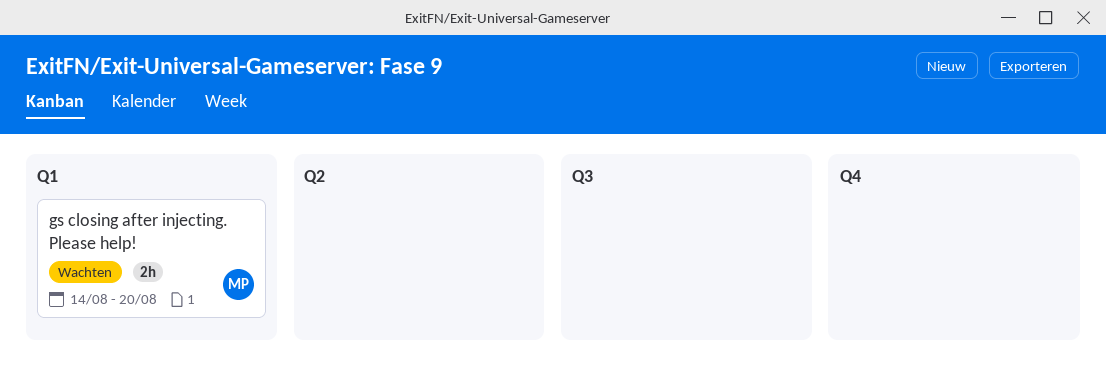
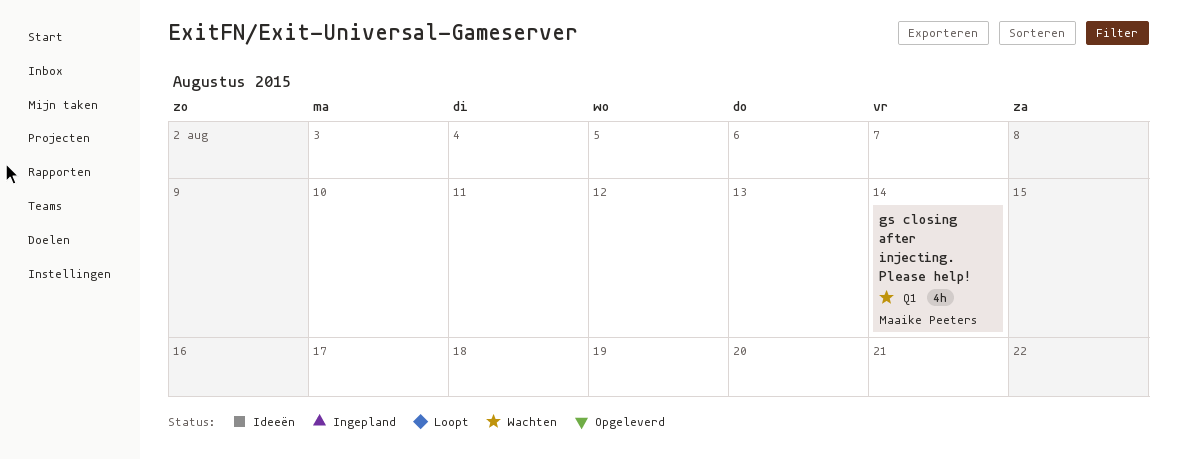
gs closing after injecting. Please help!, estimate: 2h -> 4h
gs closing after injecting. Please help!, due: Aug 20 -> Aug 14

